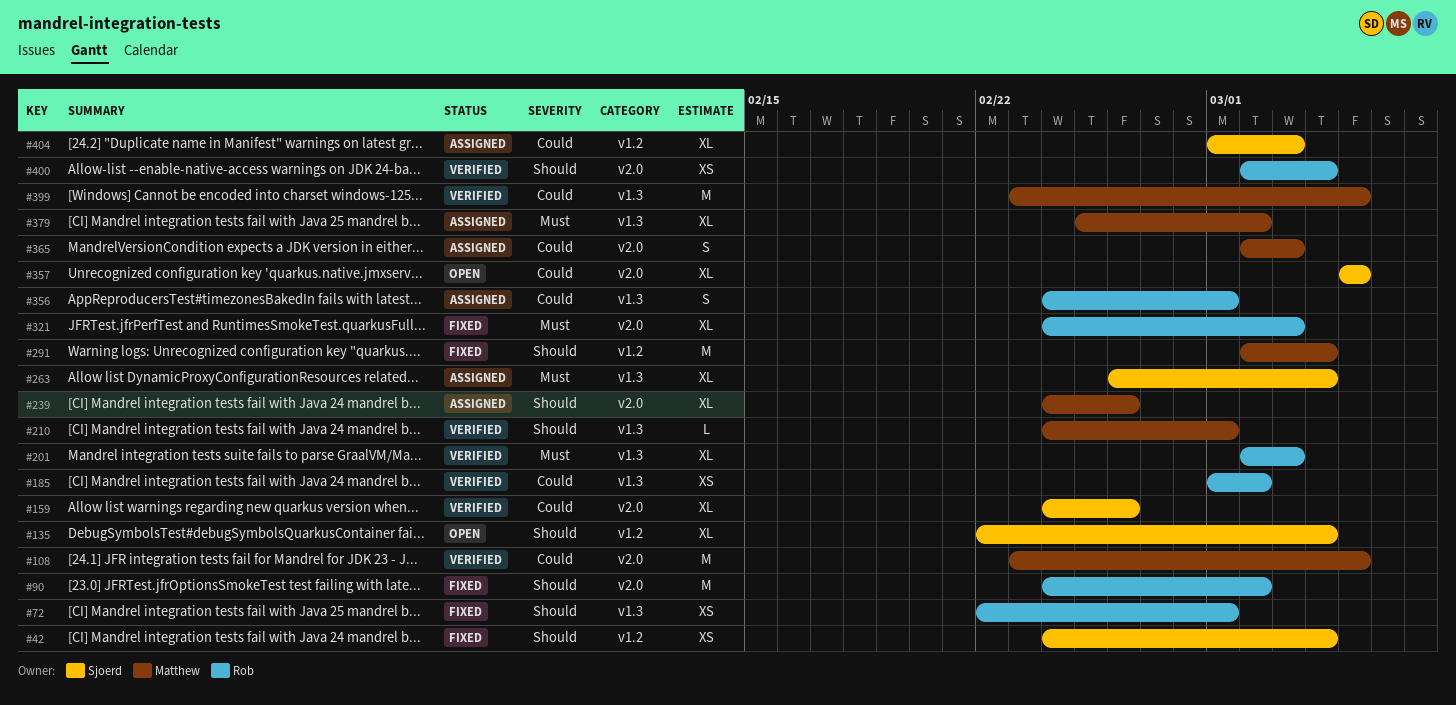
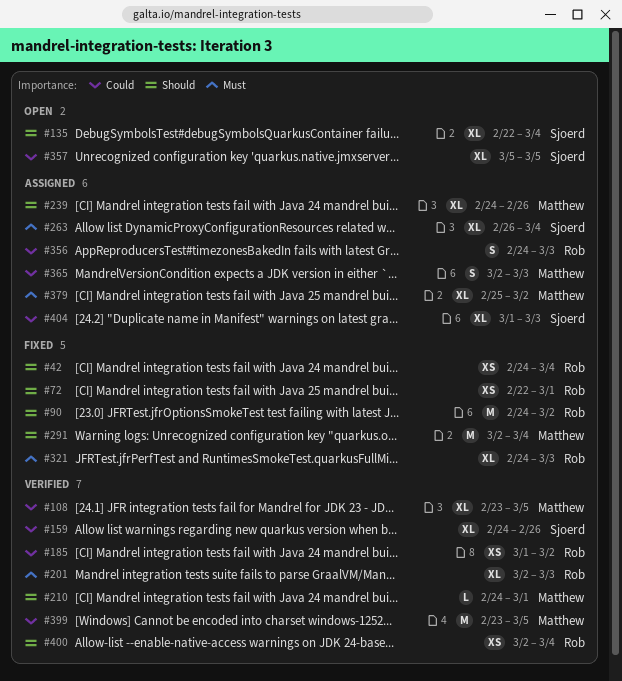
#42, owner: Sjoerd -> Rob
#108, estimate: M -> XL
#356, due: Mar 1 -> Mar 3

